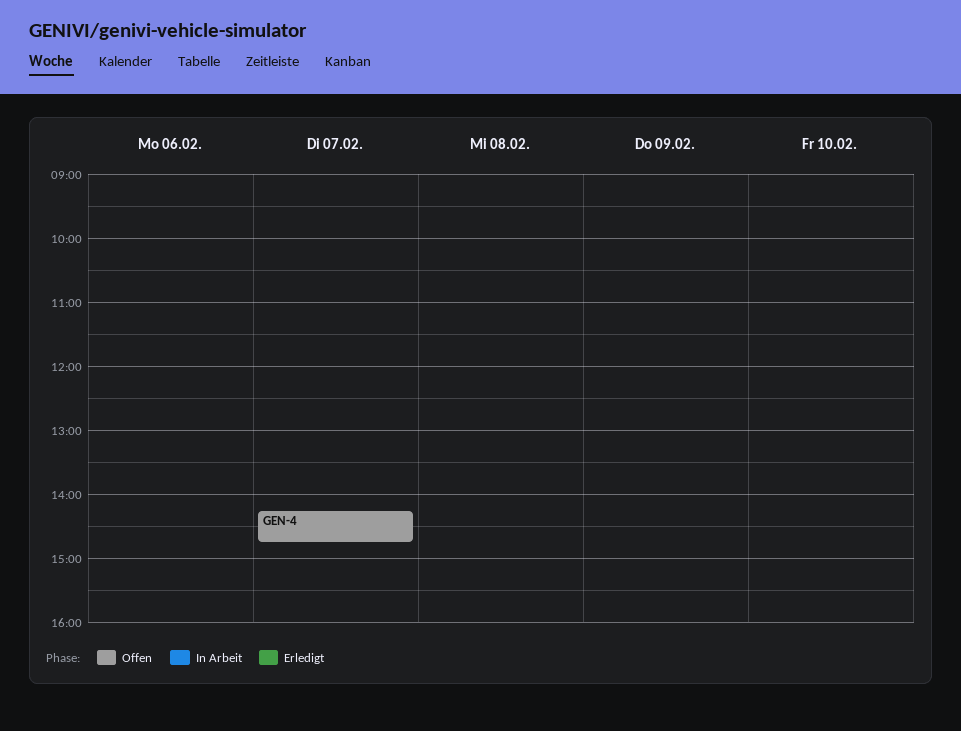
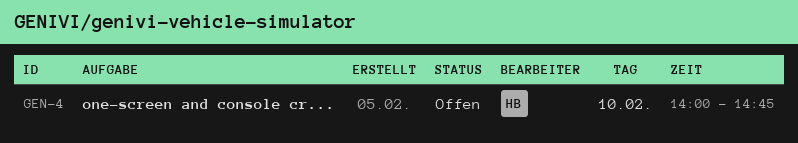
GEN-4, day: Feb 7 -> Feb 10
GEN-4, begins: 14:15 -> 14:00

